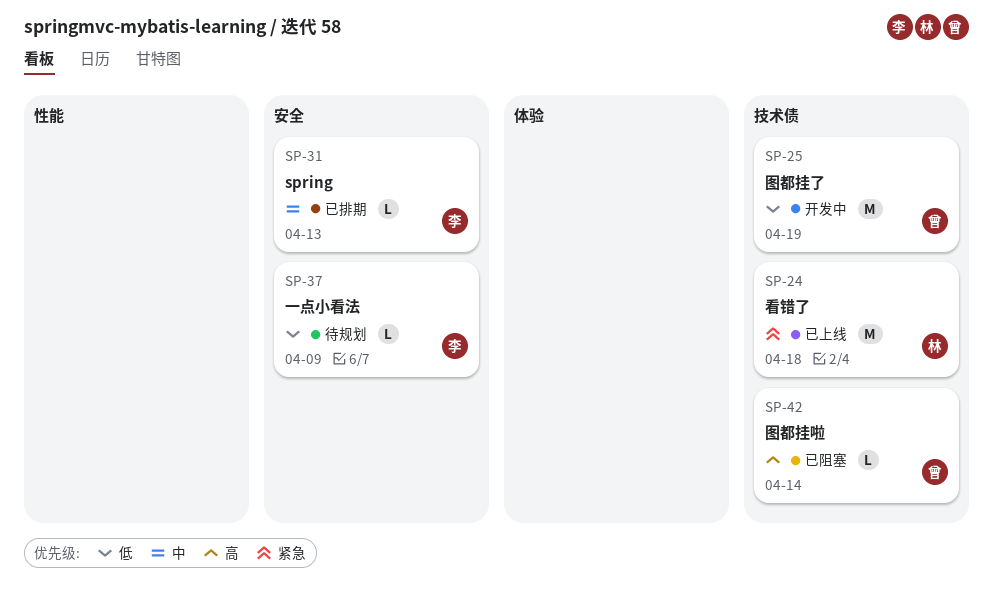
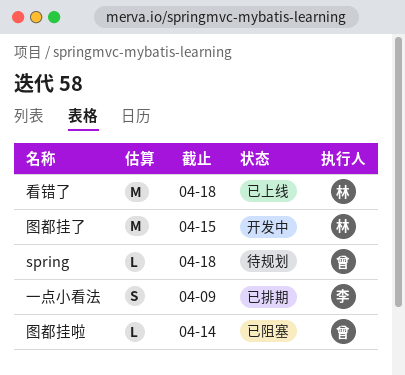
spring, status: 已排期 -> 待规划
spring, owner: 李 -> 曾
spring, due: Apr 13 -> Apr 18
一点小看法, status: 待规划 -> 已排期
一点小看法, estimate: L -> S
图都挂了, owner: 曾 -> 林
图都挂了, due: Apr 19 -> Apr 15

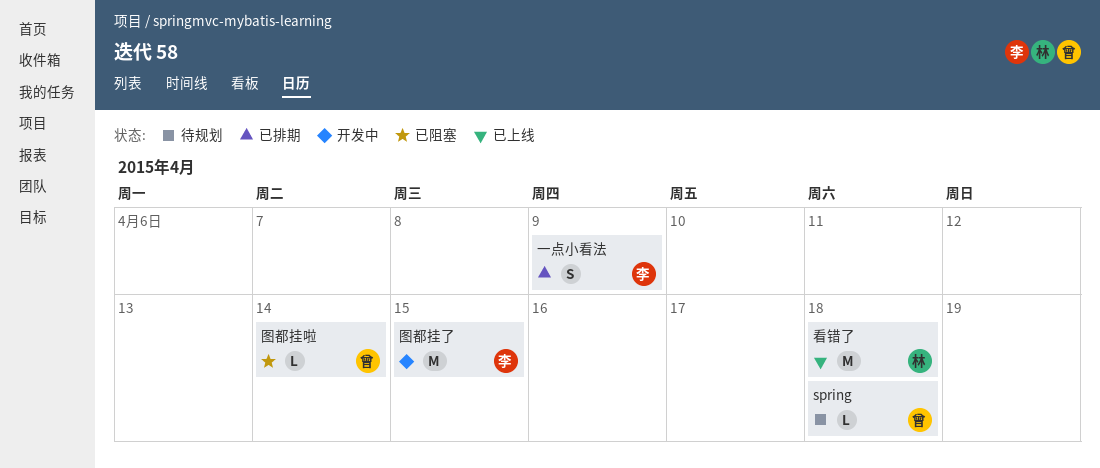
图都挂了, owner: 林 -> 李

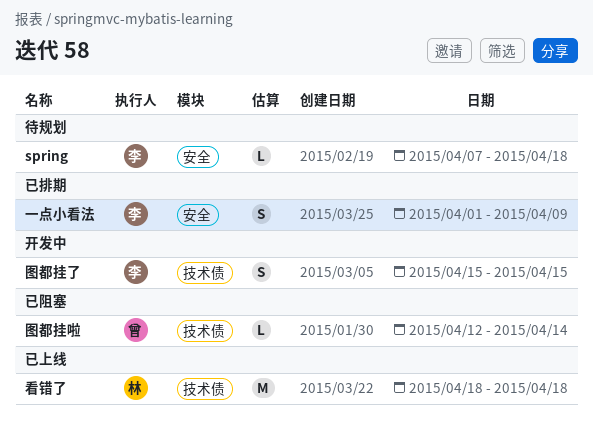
spring, owner: 曾 -> 李
图都挂了, estimate: M -> S

